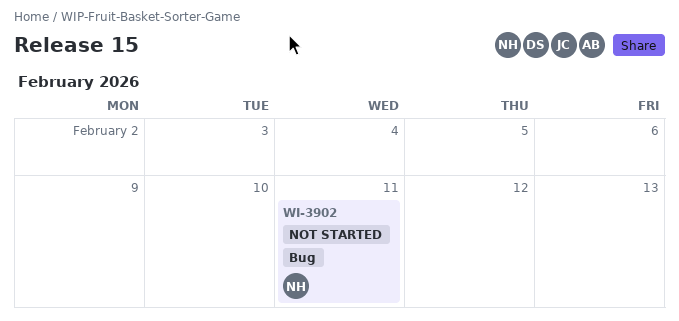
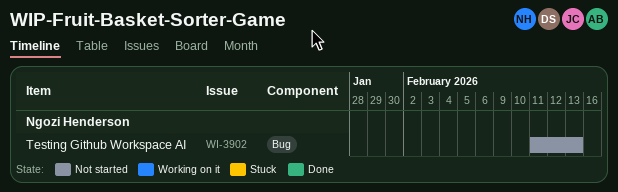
WI-3902, due: Feb 11 -> Feb 13

